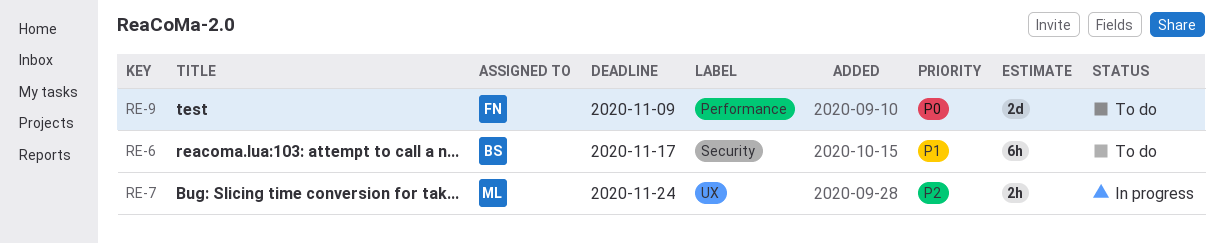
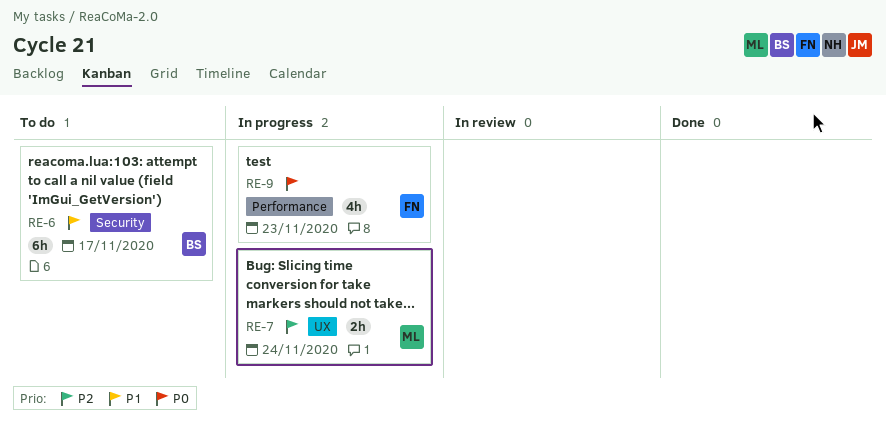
RE-9, status: To do -> In progress
RE-9, estimate: 2d -> 4h
RE-9, due: Nov 9 -> Nov 23

